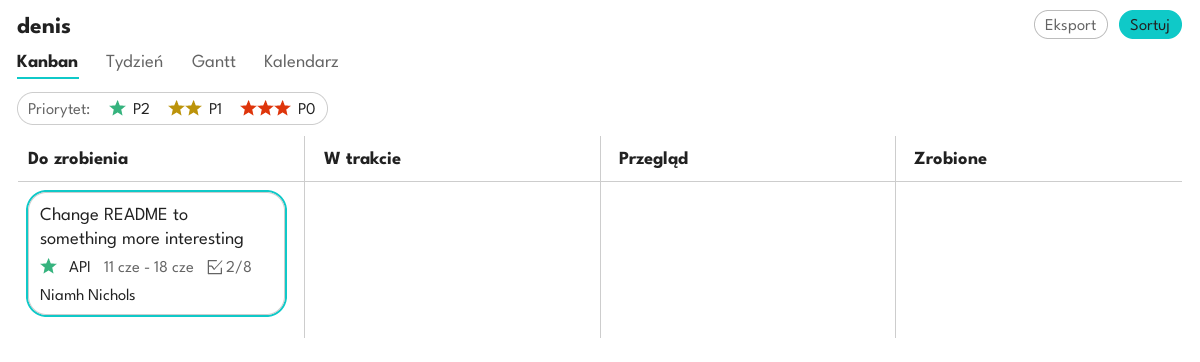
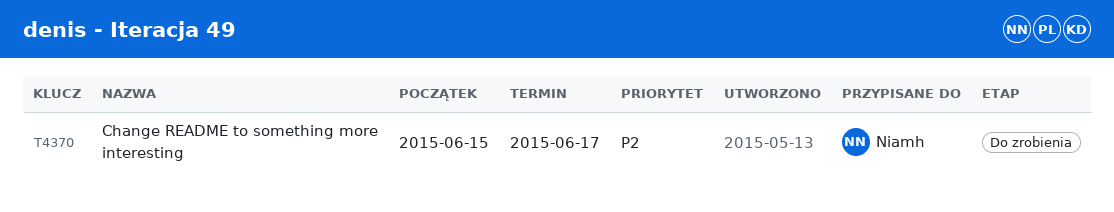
Change README to something more interesting, start: Jun 11 -> Jun 15
Change README to something more interesting, due: Jun 18 -> Jun 17

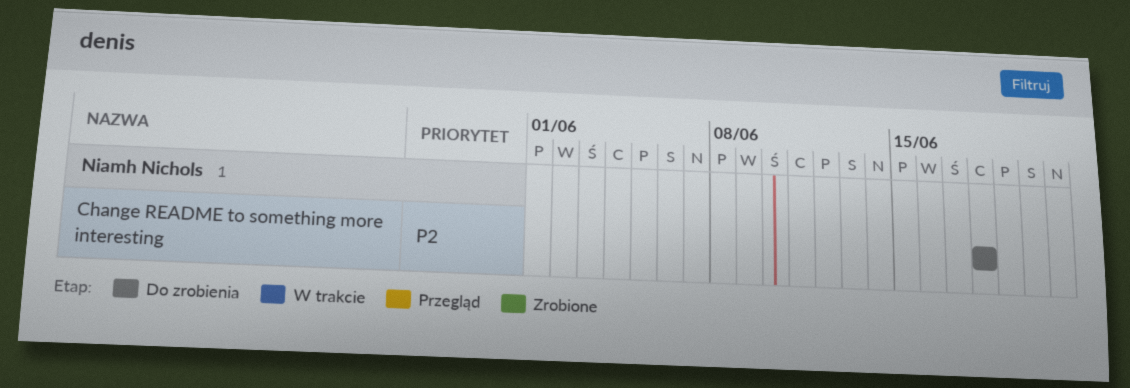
Change README to something more interesting, start: Jun 15 -> Jun 18
Change README to something more interesting, due: Jun 17 -> Jun 18

